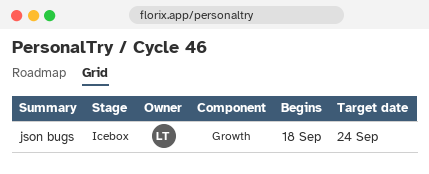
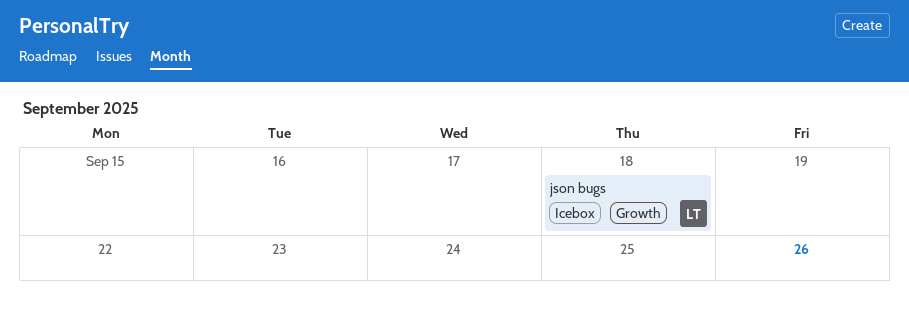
json bugs, due: Sep 24 -> Sep 18

